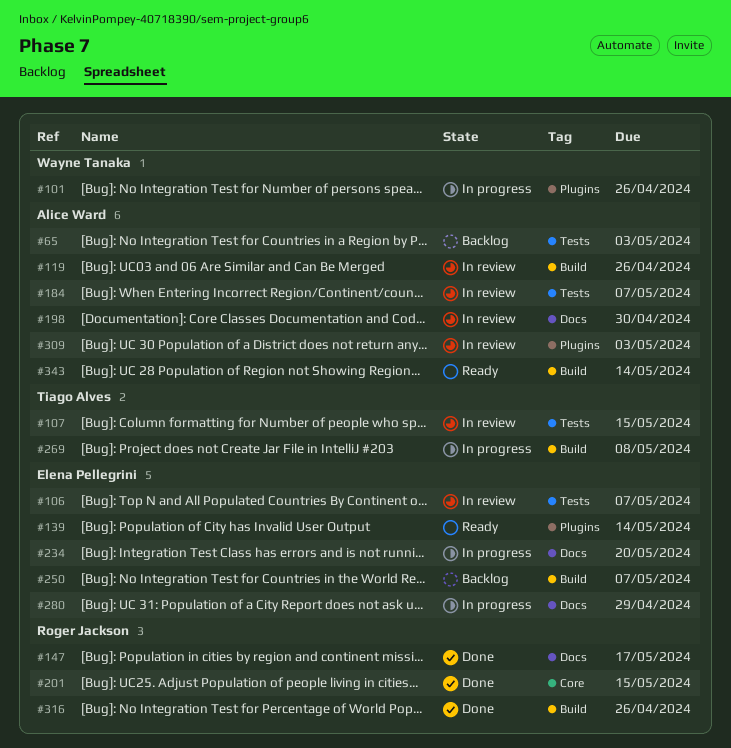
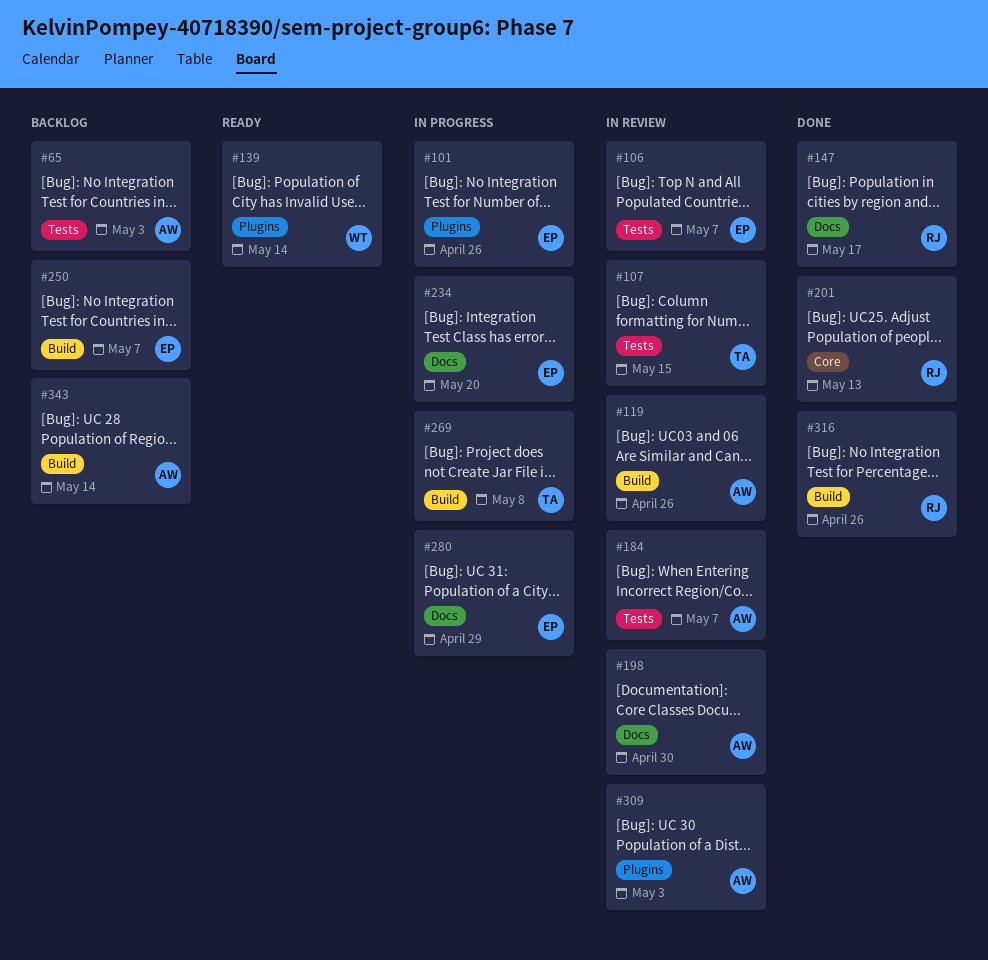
#101, owner: Wayne Tanaka -> Elena Pellegrini
#139, owner: Elena Pellegrini -> Wayne Tanaka
#201, due: May 15 -> May 13
#343, status: Ready -> Backlog

